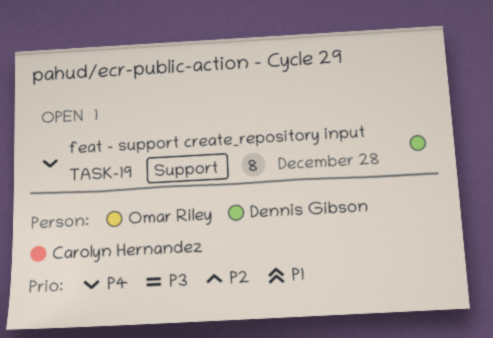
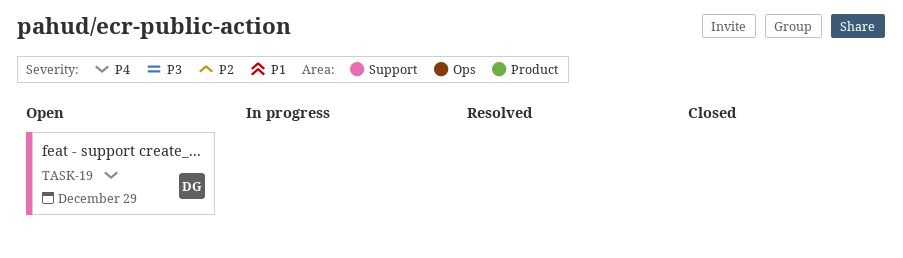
TASK-19, due: Dec 28 -> Dec 29

